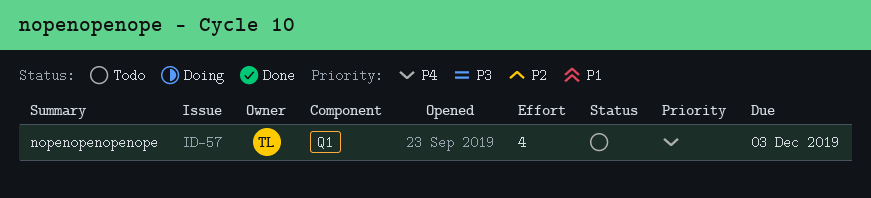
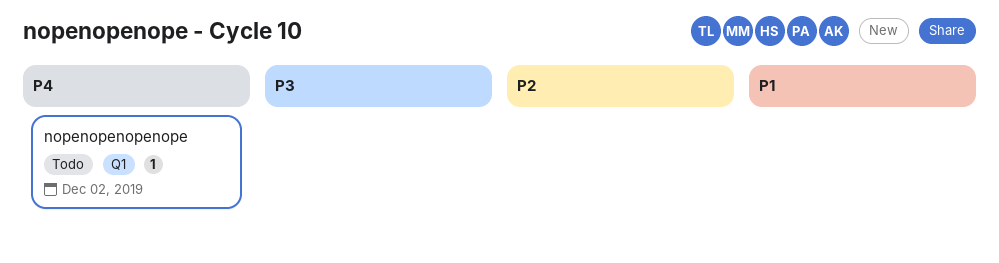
nopenopenopenope, estimate: 4 -> 1
nopenopenopenope, due: Dec 3 -> Dec 2

